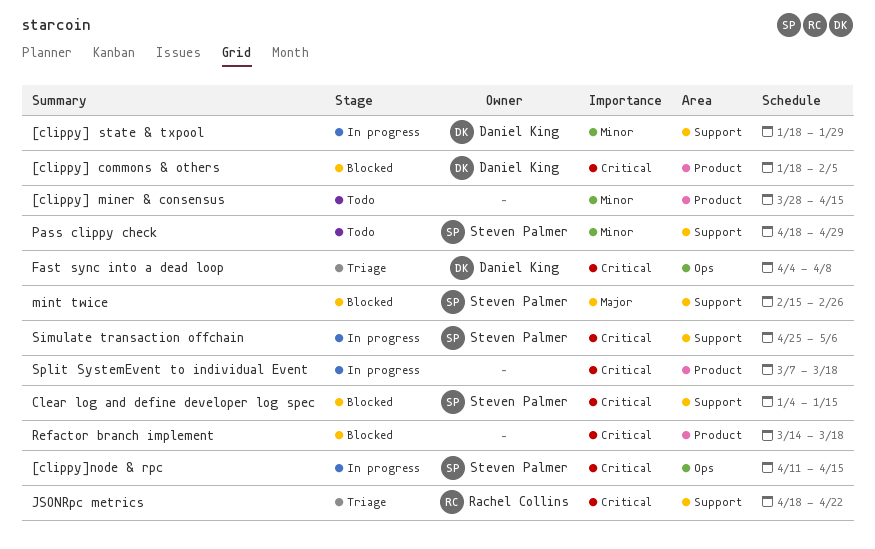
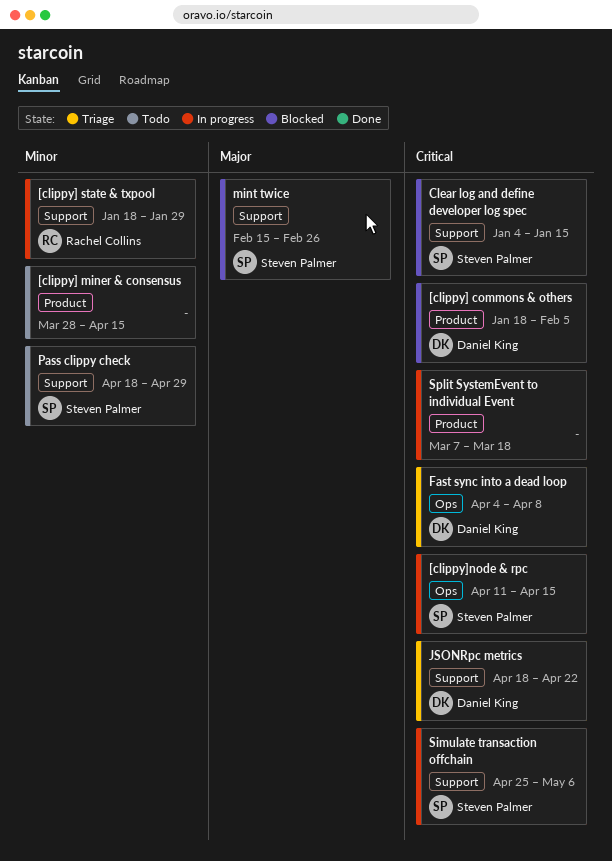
[clippy] state & txpool, owner: Daniel King -> Rachel Collins
JSONRpc metrics, owner: Rachel Collins -> Daniel King
Refactor branch implement: present -> none

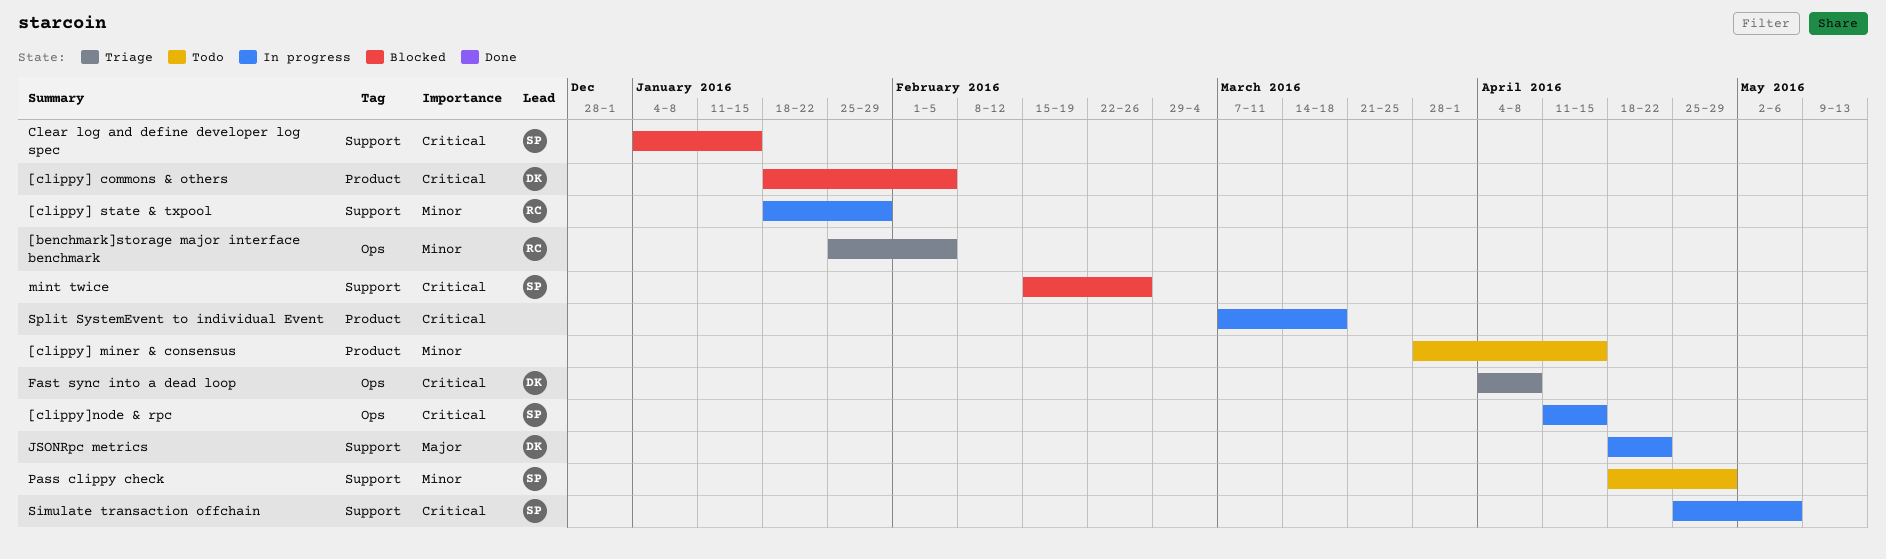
[benchmark]storage major interface benchmark: none -> present
JSONRpc metrics, status: Triage -> In progress
JSONRpc metrics, priority: Critical -> Major
mint twice, priority: Major -> Critical

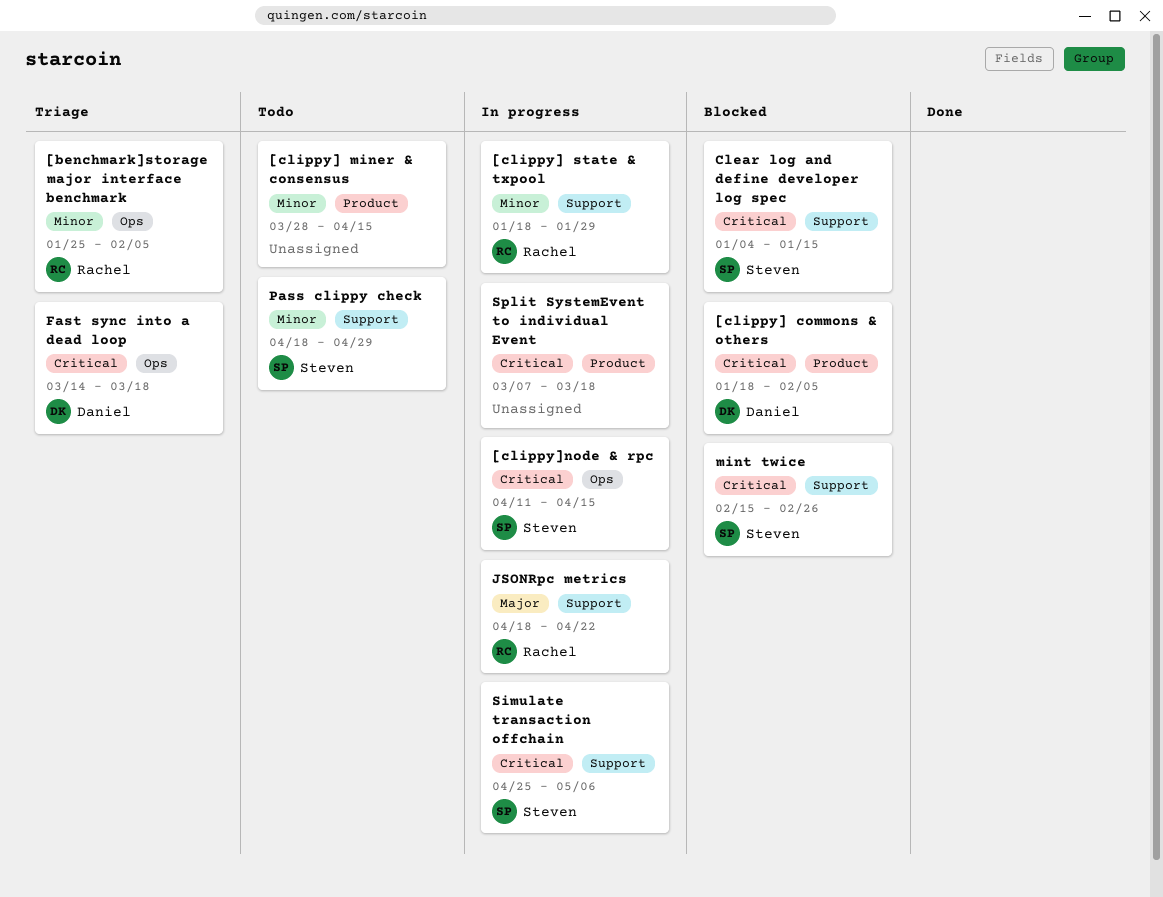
Fast sync into a dead loop, start: Apr 4 -> Mar 14
Fast sync into a dead loop, due: Apr 8 -> Mar 18
JSONRpc metrics, owner: Daniel -> Rachel

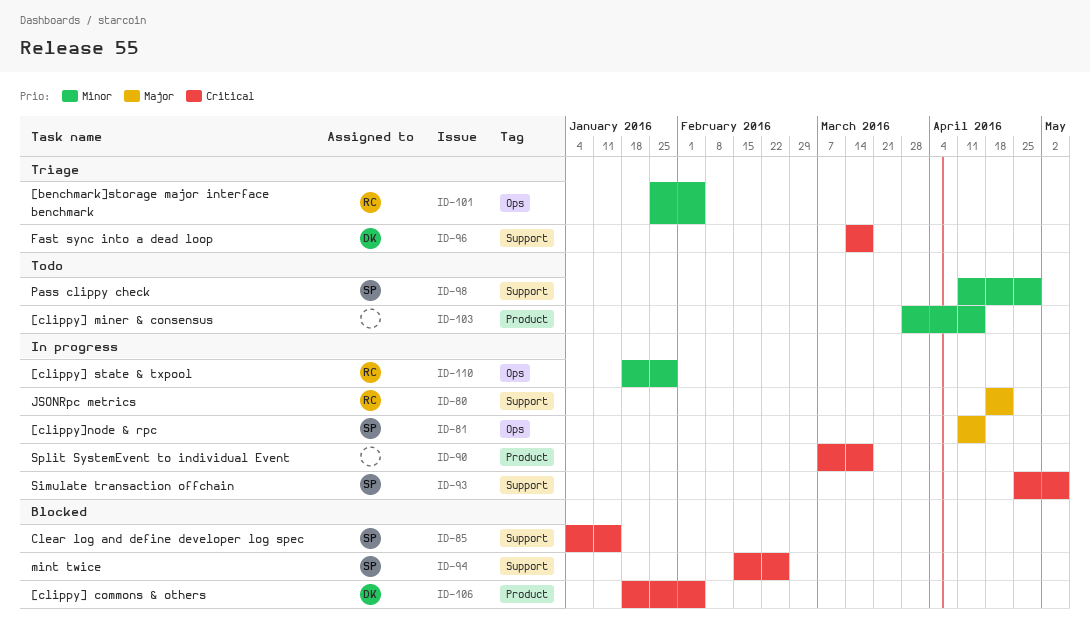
[clippy] state & txpool, label: Support -> Ops
[clippy]node & rpc, priority: Critical -> Major
Fast sync into a dead loop, label: Ops -> Support
Pass clippy check, start: Apr 18 -> Apr 11

